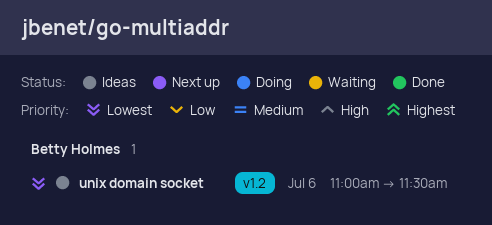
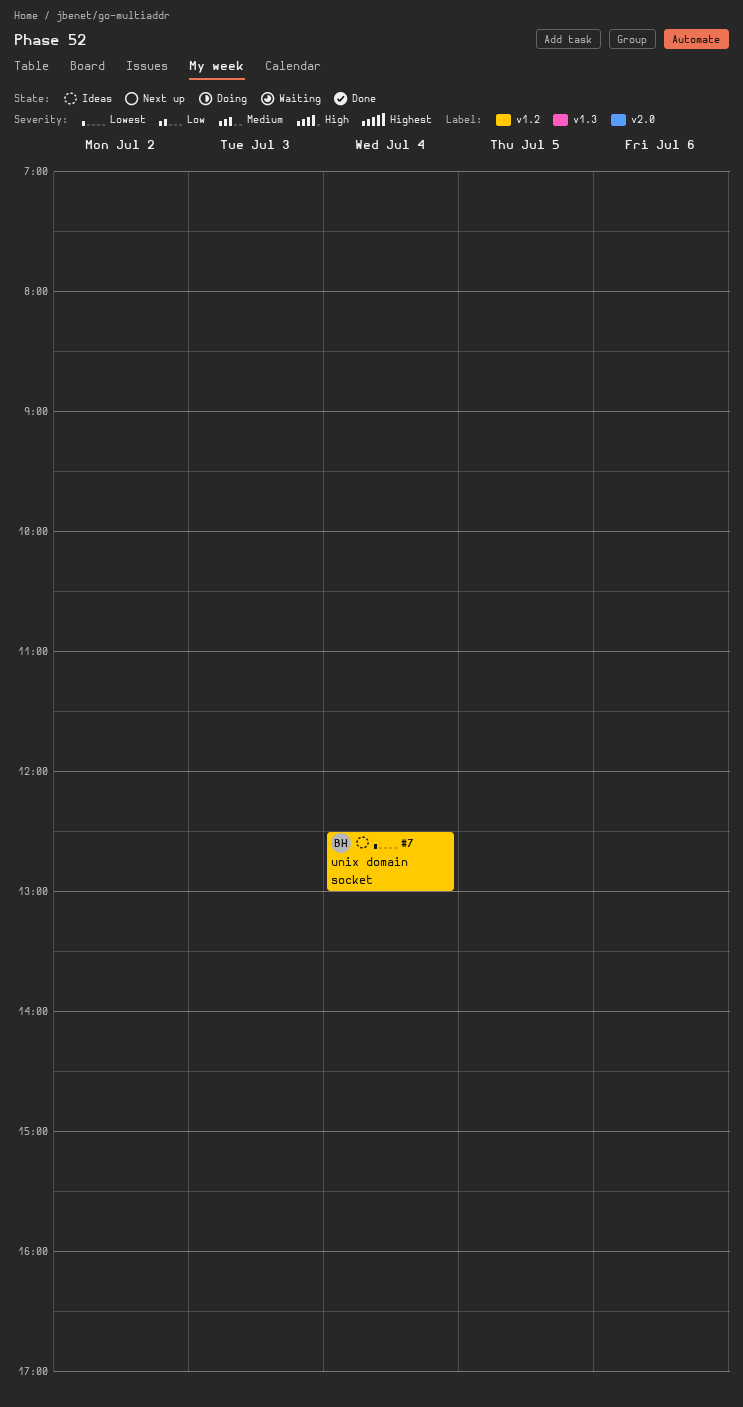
unix domain socket, day: Jul 6 -> Jul 4
unix domain socket, begins: 11:00 -> 12:30
unix domain socket, ends: 11:30 -> 13:00

